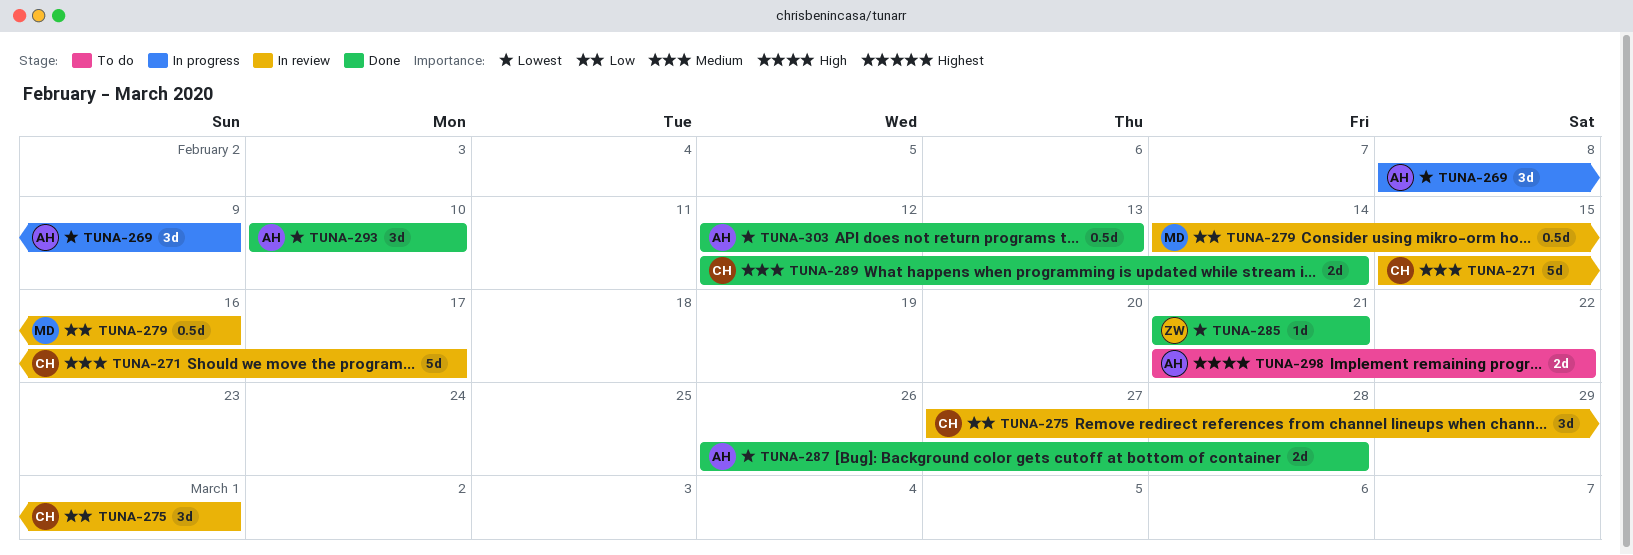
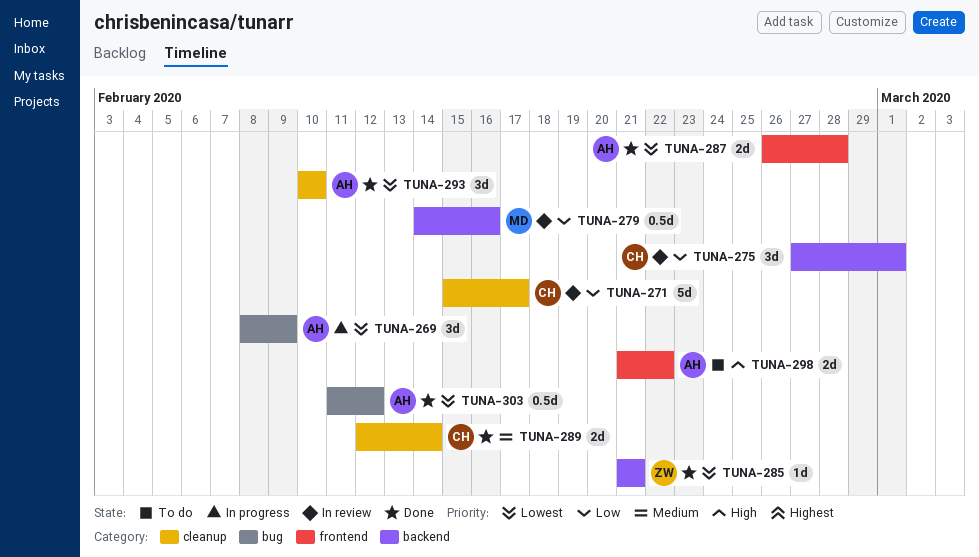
TUNA-271, priority: Medium -> Low
TUNA-303, start: Feb 12 -> Feb 11
TUNA-303, due: Feb 13 -> Feb 12

